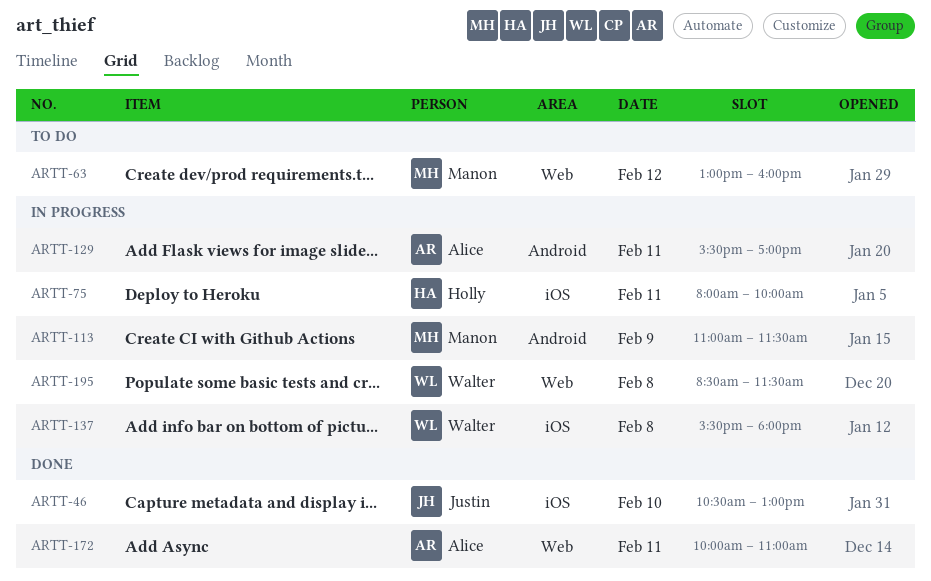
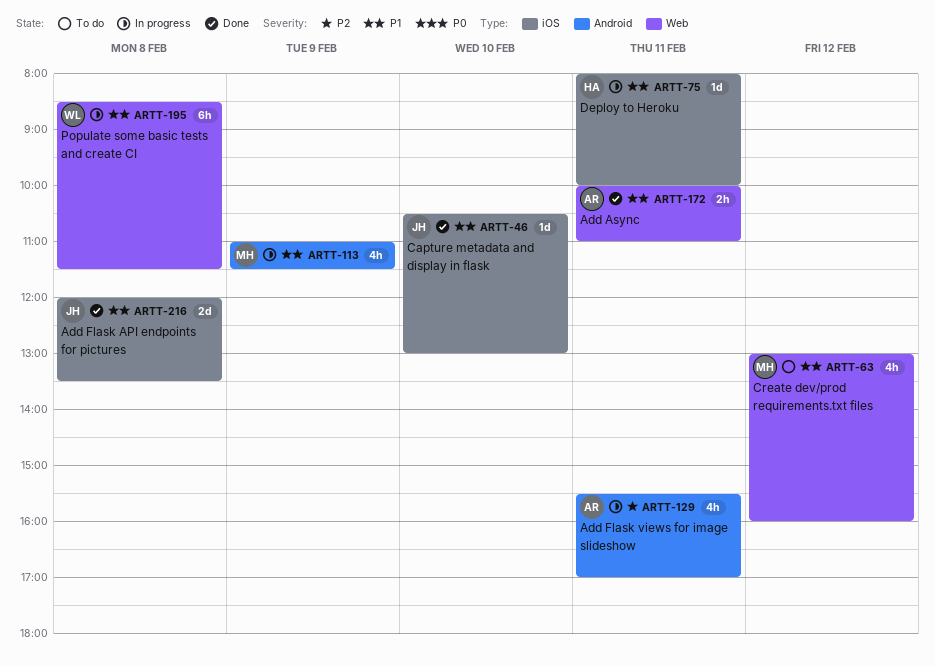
ARTT-137: present -> none
ARTT-216: none -> present

